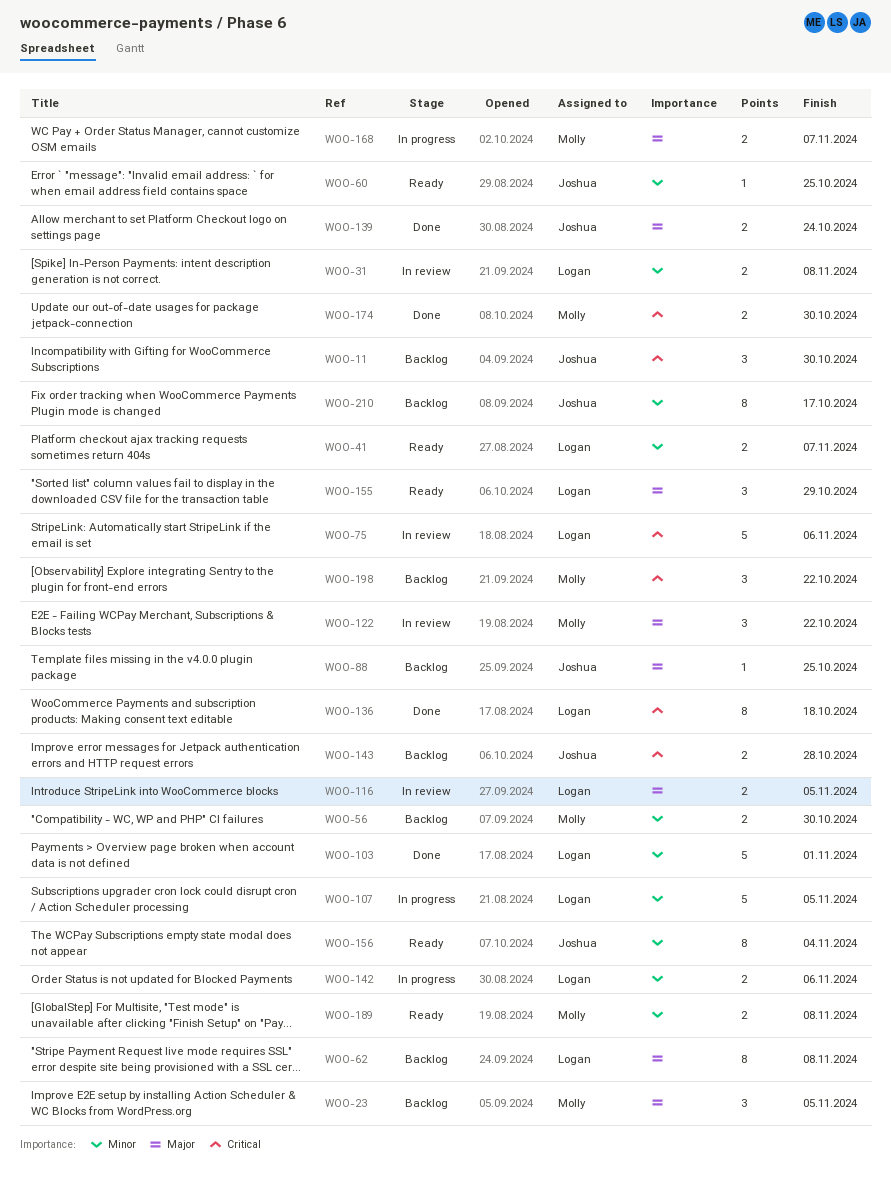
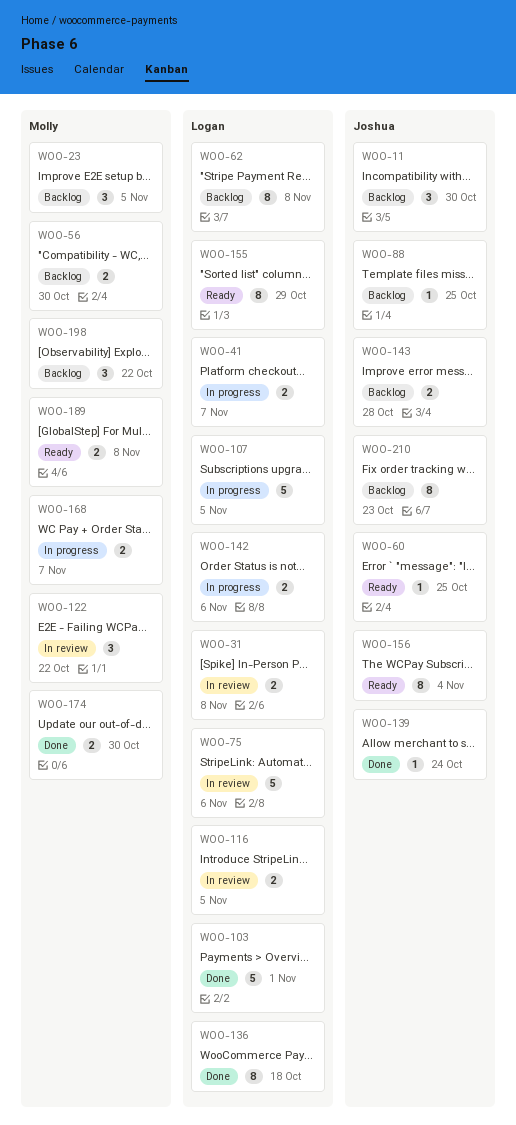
WOO-41, status: Ready -> In progress
WOO-139, estimate: 2 -> 1
WOO-155, estimate: 3 -> 8
WOO-210, due: Oct 17 -> Oct 23

